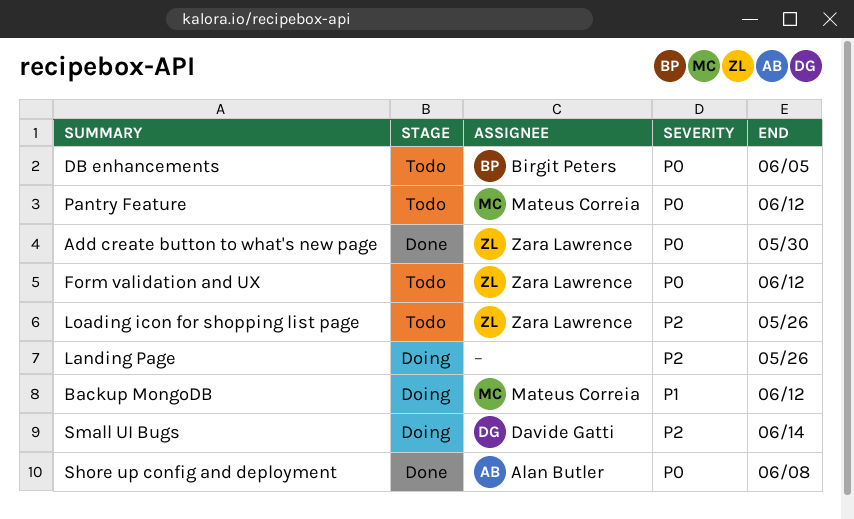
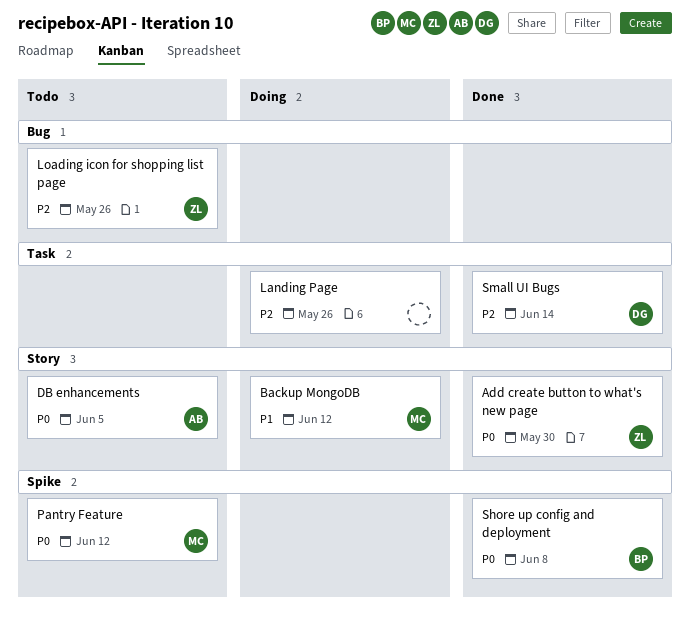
DB enhancements, owner: Birgit Peters -> Alan Butler
Form validation and UX: present -> none
Shore up config and deployment, owner: Alan Butler -> Birgit Peters
Small UI Bugs, status: Doing -> Done

